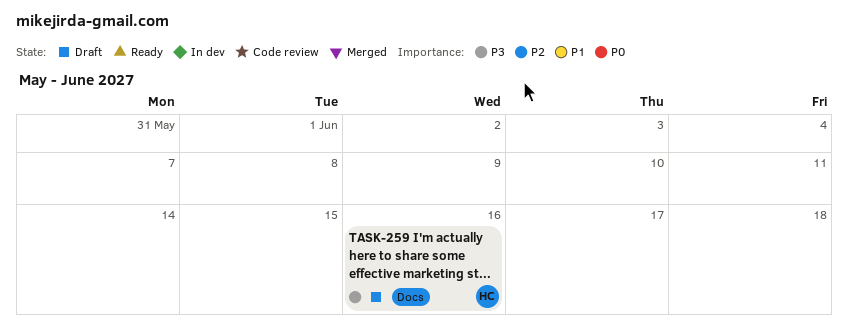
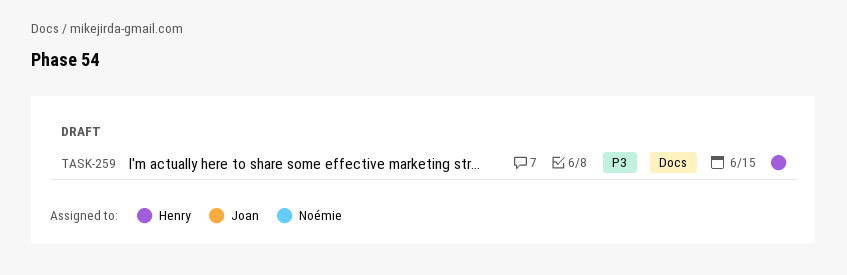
TASK-259, due: Jun 16 -> Jun 15

